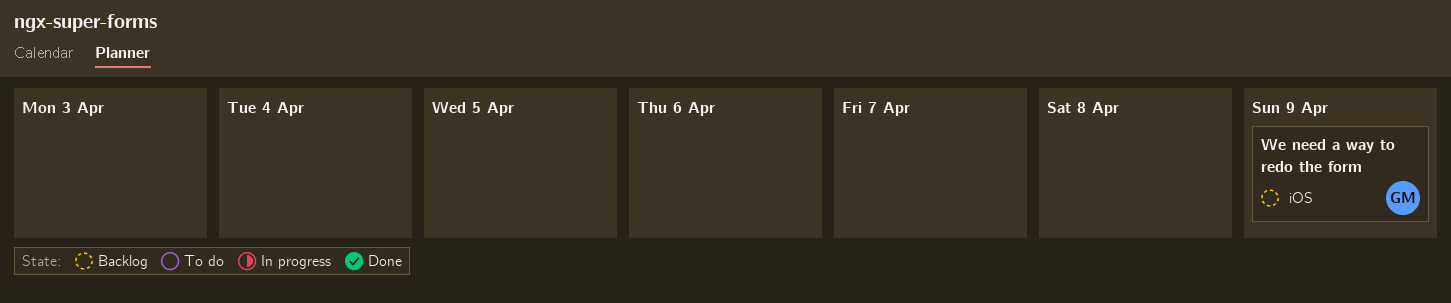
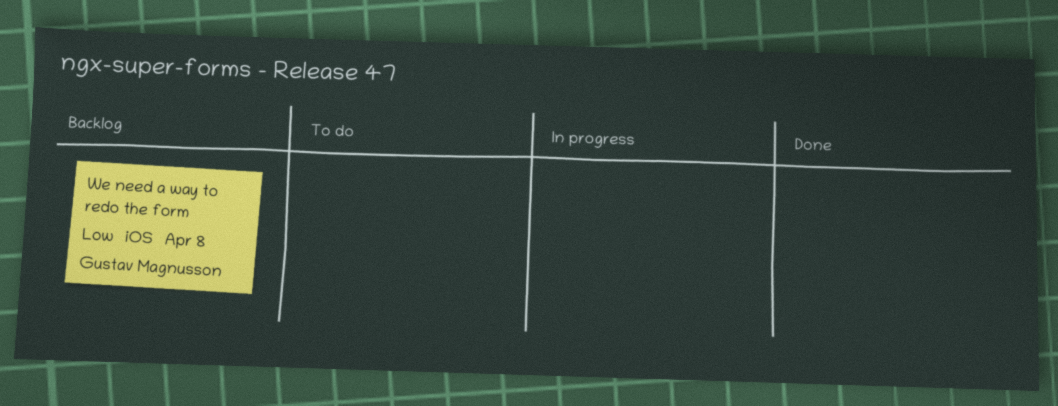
We need a way to redo the form, due: Apr 9 -> Apr 8

